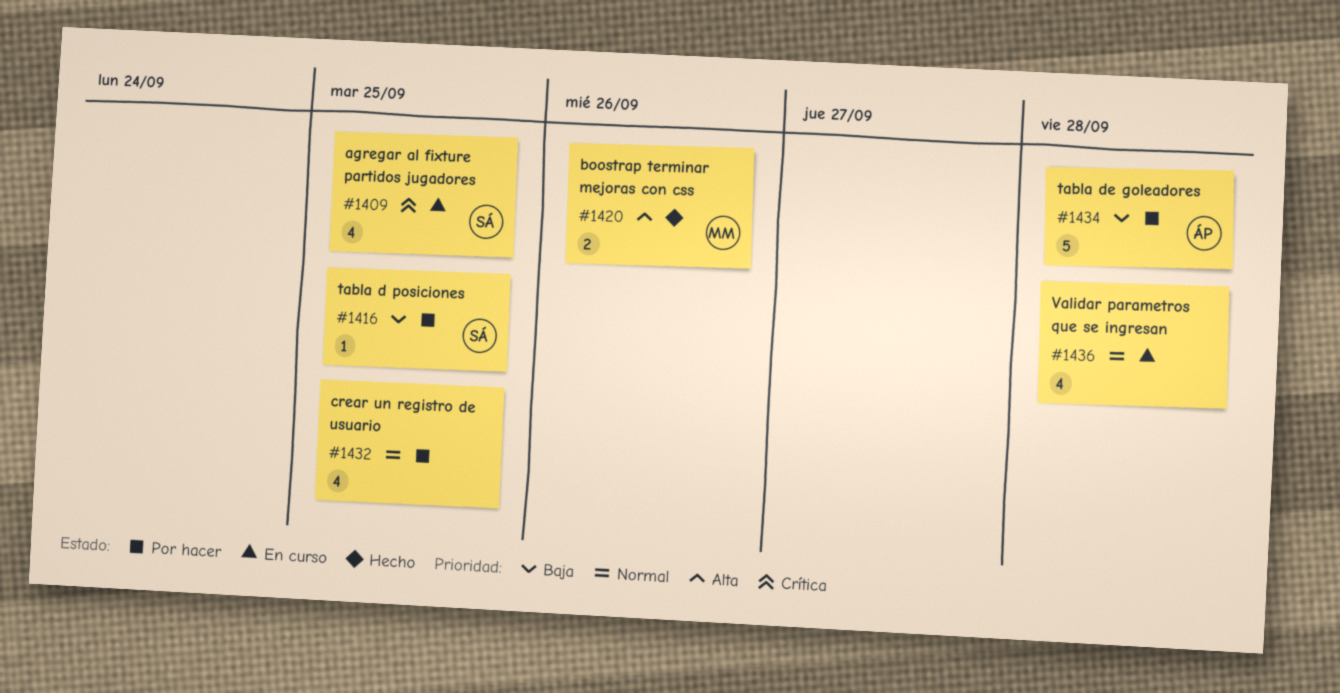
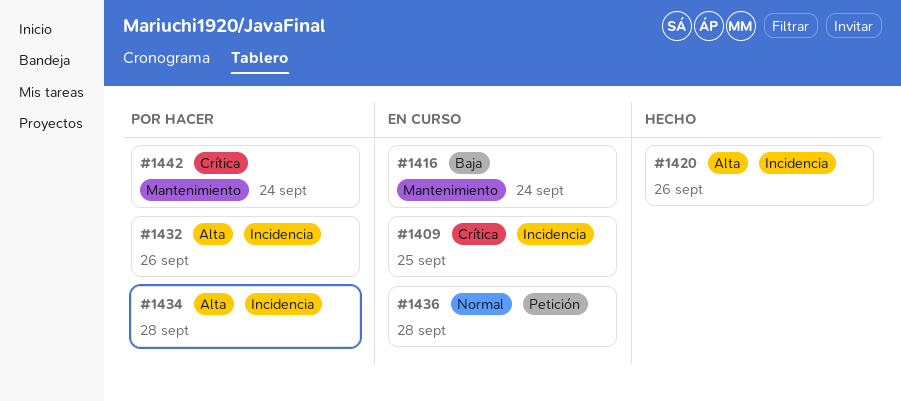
#1416, status: Por hacer -> En curso
#1416, due: Sep 25 -> Sep 24
#1432, priority: Normal -> Alta
#1432, due: Sep 25 -> Sep 26
#1434, priority: Baja -> Alta
#1442: none -> present

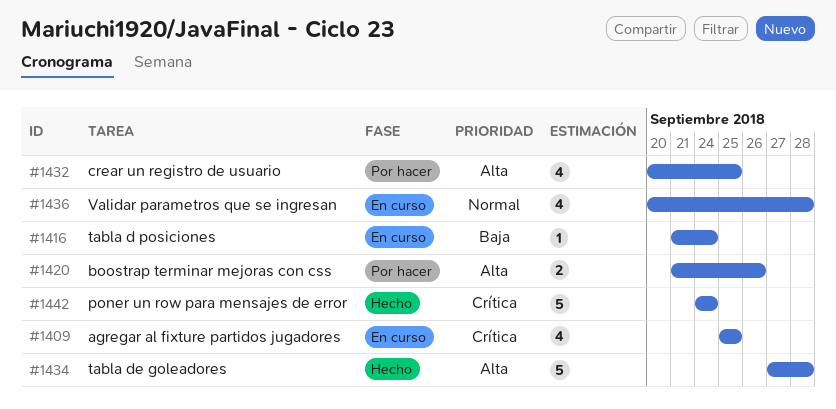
#1420, status: Hecho -> Por hacer
#1432, due: Sep 26 -> Sep 25
#1434, status: Por hacer -> Hecho
#1442, status: Por hacer -> Hecho

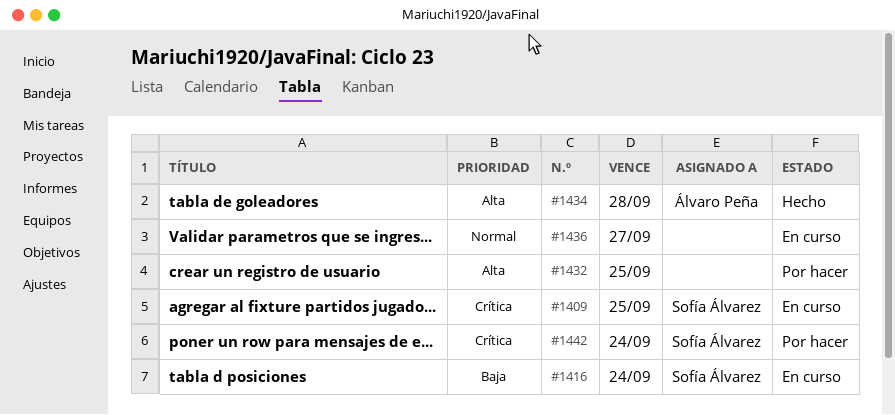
#1420: present -> none
#1436, due: Sep 28 -> Sep 27
#1442, status: Hecho -> Por hacer

